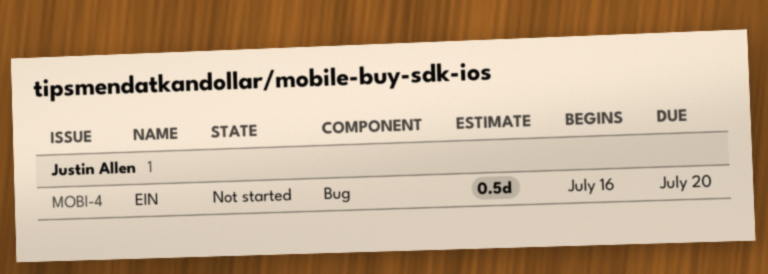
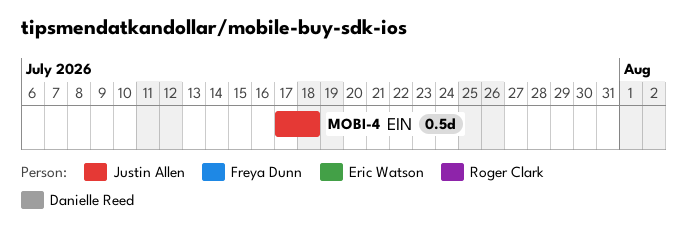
MOBI-4, start: Jul 16 -> Jul 17
MOBI-4, due: Jul 20 -> Jul 18

